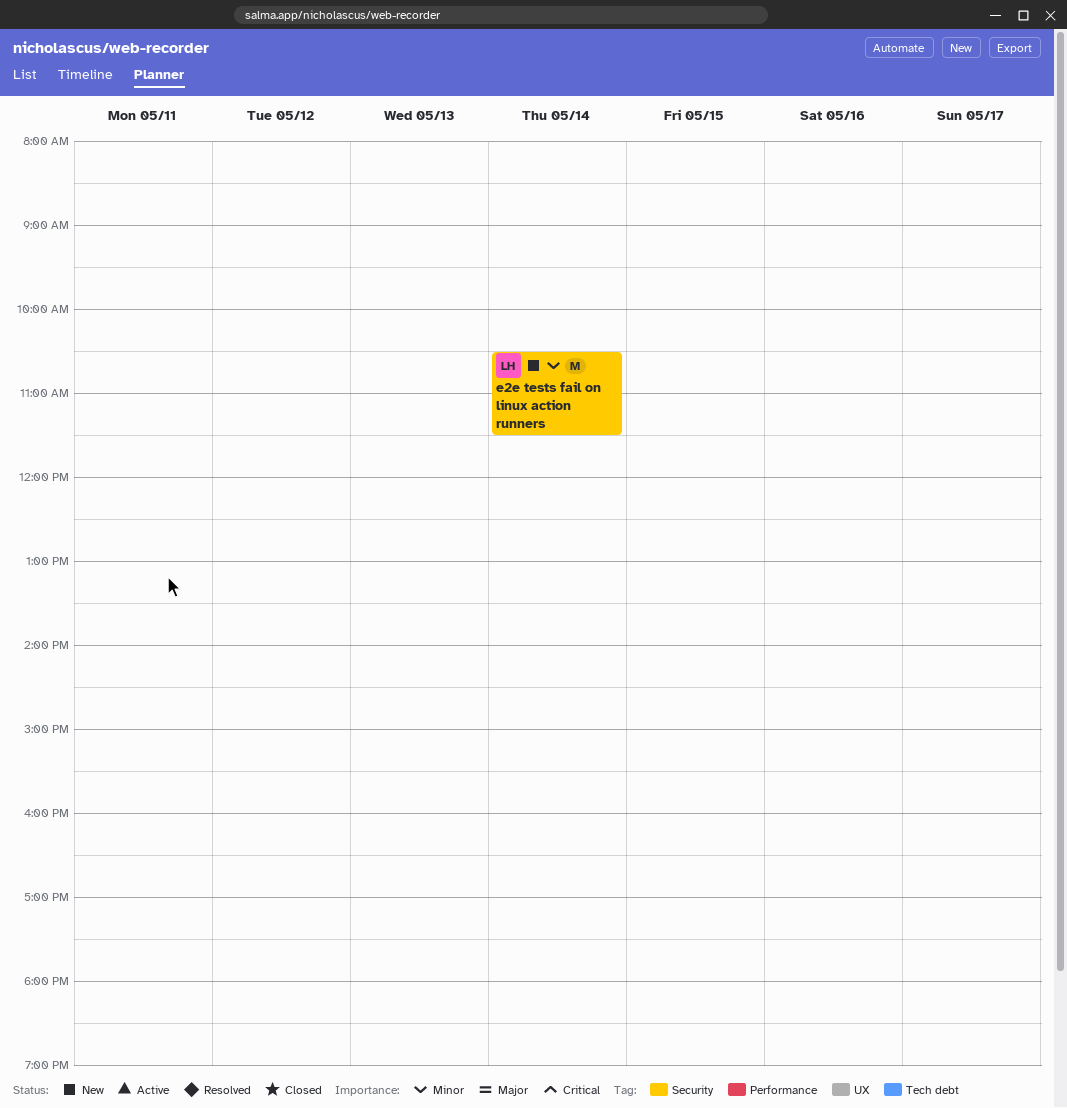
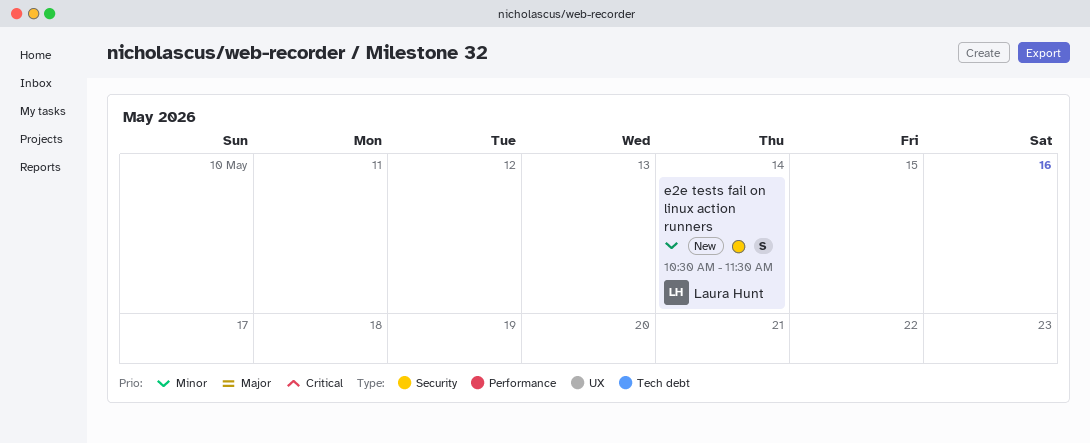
e2e tests fail on linux action runners, estimate: M -> S

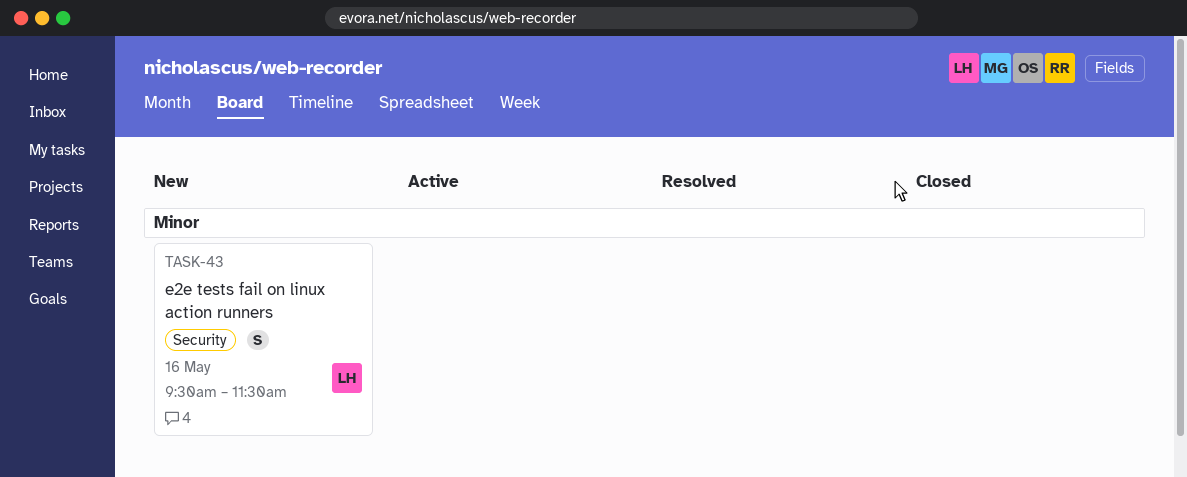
e2e tests fail on linux action runners, day: May 14 -> May 16
e2e tests fail on linux action runners, begins: 10:30 -> 09:30

